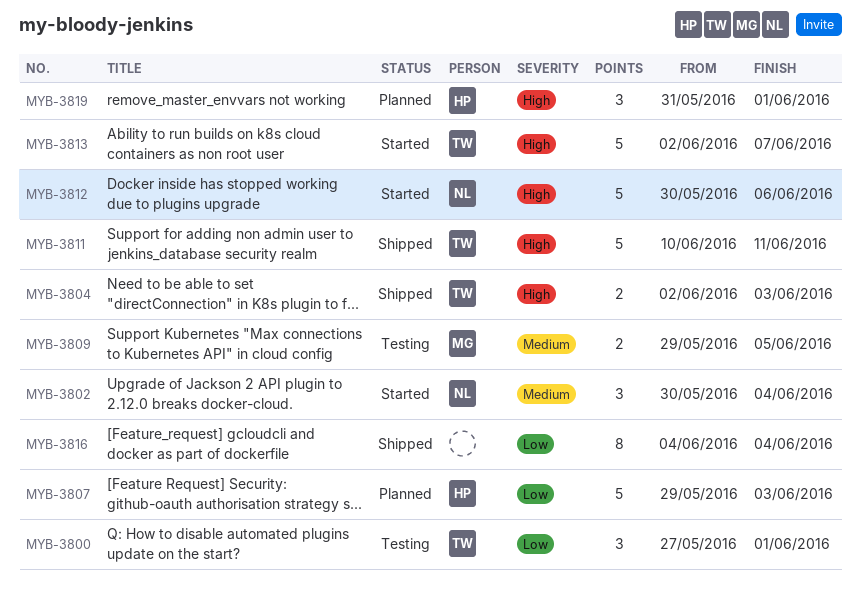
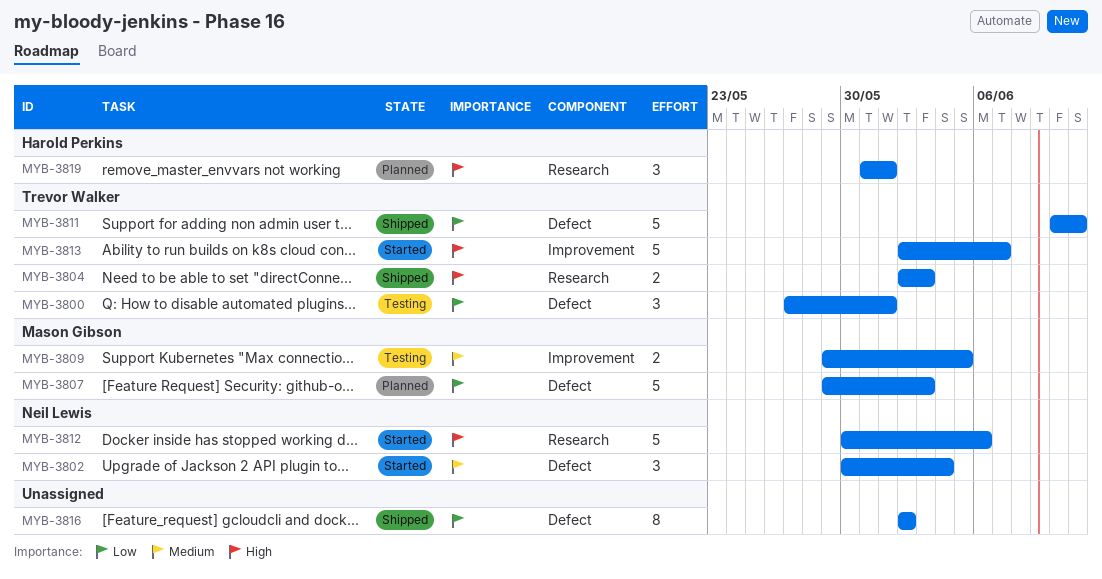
MYB-3807, owner: Harold Perkins -> Mason Gibson
MYB-3811, priority: High -> Low
MYB-3816, start: Jun 4 -> Jun 2
MYB-3816, due: Jun 4 -> Jun 2

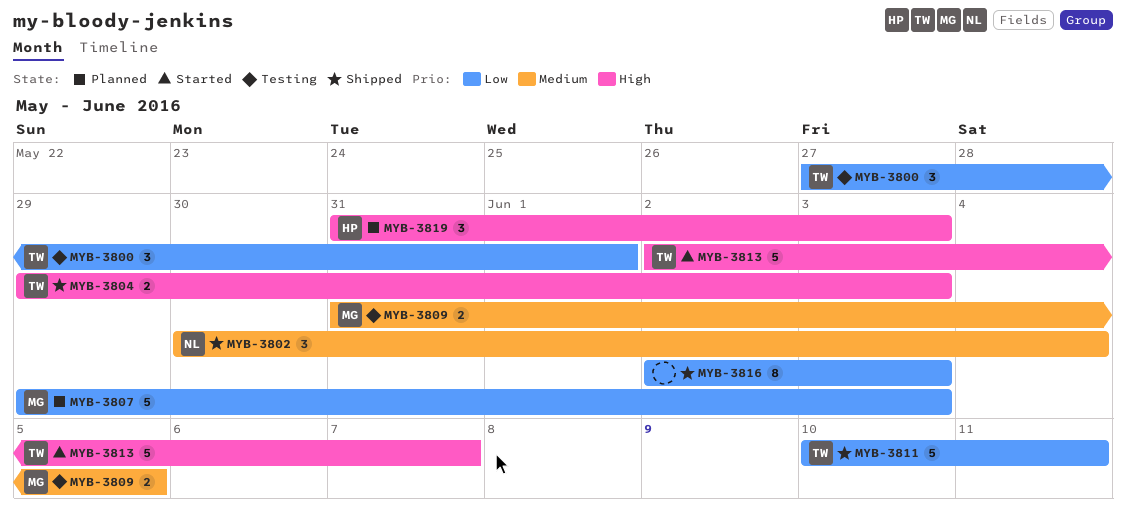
MYB-3802, status: Started -> Shipped
MYB-3804, start: Jun 2 -> May 29
MYB-3809, start: May 29 -> May 31
MYB-3812: present -> none
MYB-3816, due: Jun 2 -> Jun 3
MYB-3819, due: Jun 1 -> Jun 3

